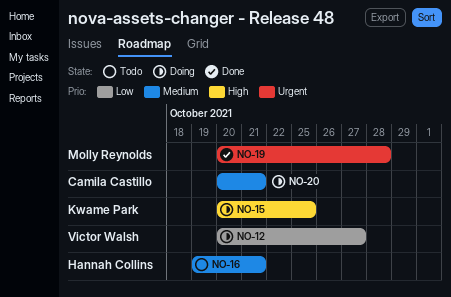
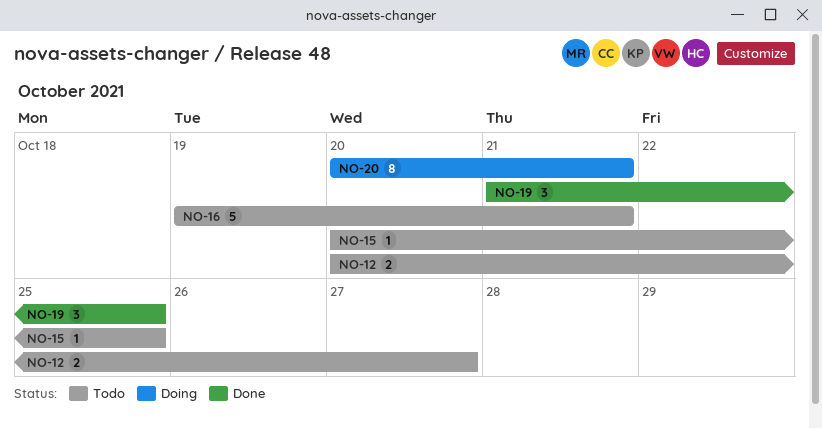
NO-12, status: Doing -> Todo
NO-15, status: Doing -> Todo
NO-19, start: Oct 20 -> Oct 21
NO-19, due: Oct 28 -> Oct 25

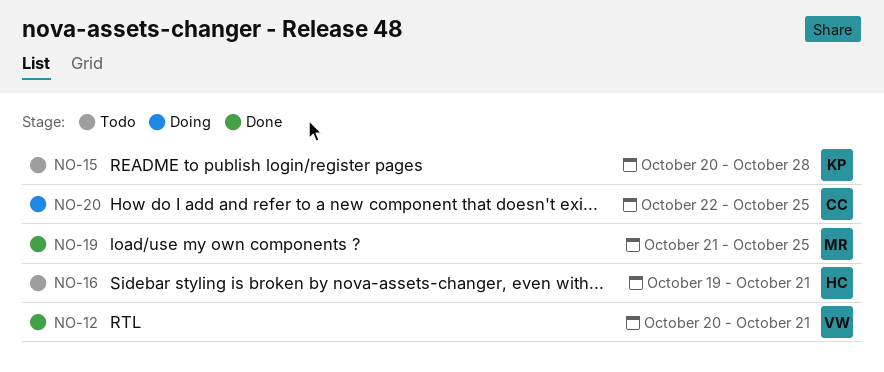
NO-12, status: Todo -> Done
NO-12, due: Oct 27 -> Oct 21
NO-15, due: Oct 25 -> Oct 28
NO-20, start: Oct 20 -> Oct 22
NO-20, due: Oct 21 -> Oct 25

